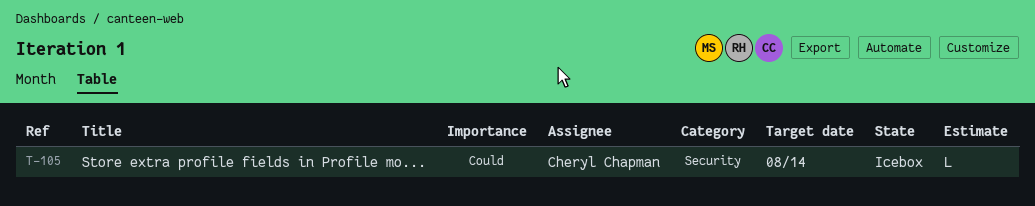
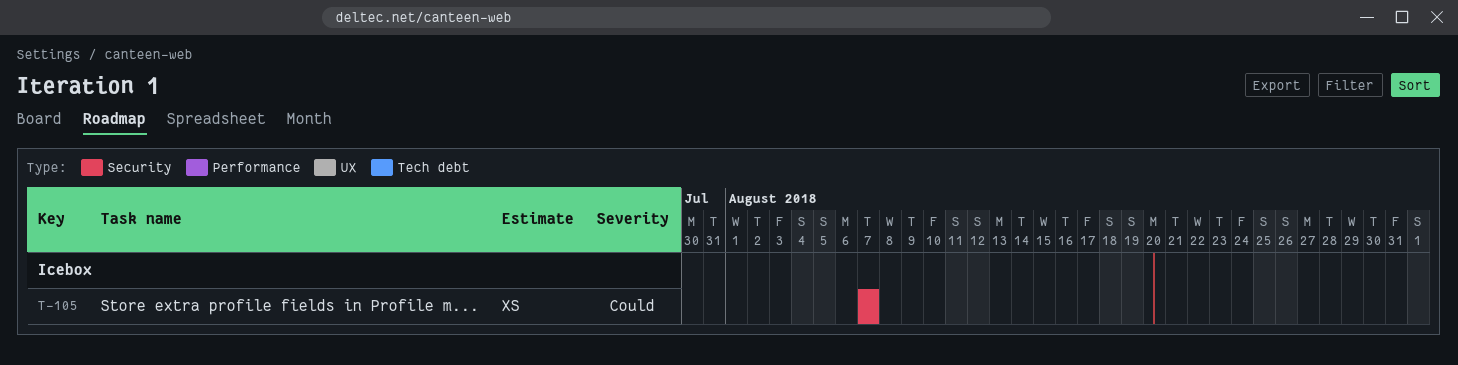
T-105, estimate: L -> XS
T-105, due: Aug 14 -> Aug 7

